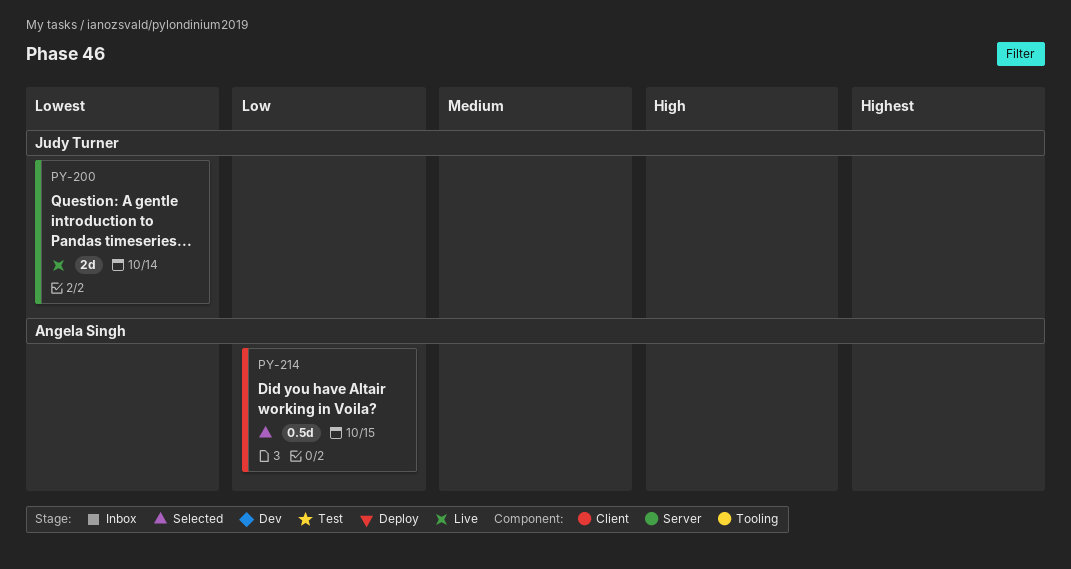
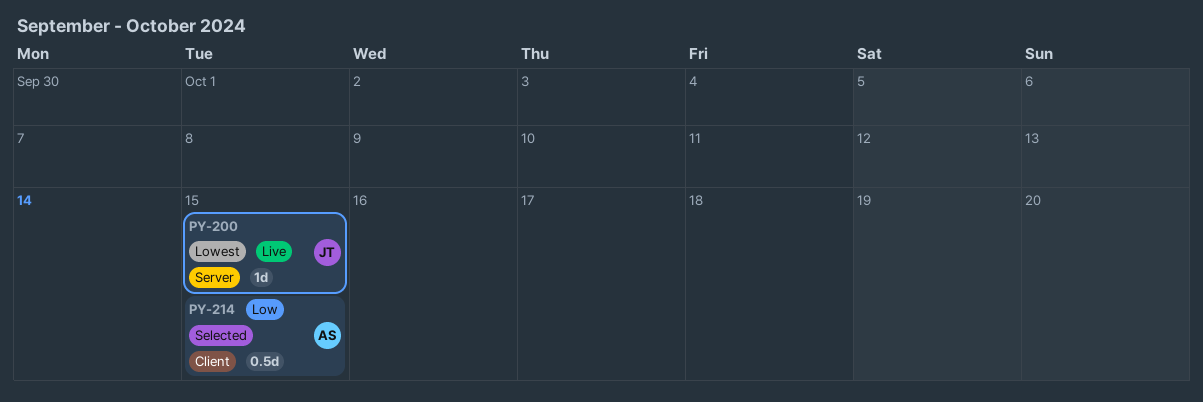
PY-200, estimate: 2d -> 1d
PY-200, due: Oct 14 -> Oct 15

